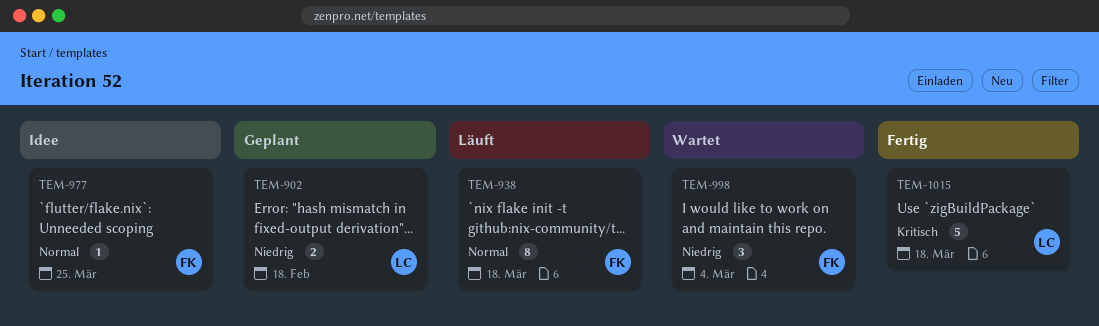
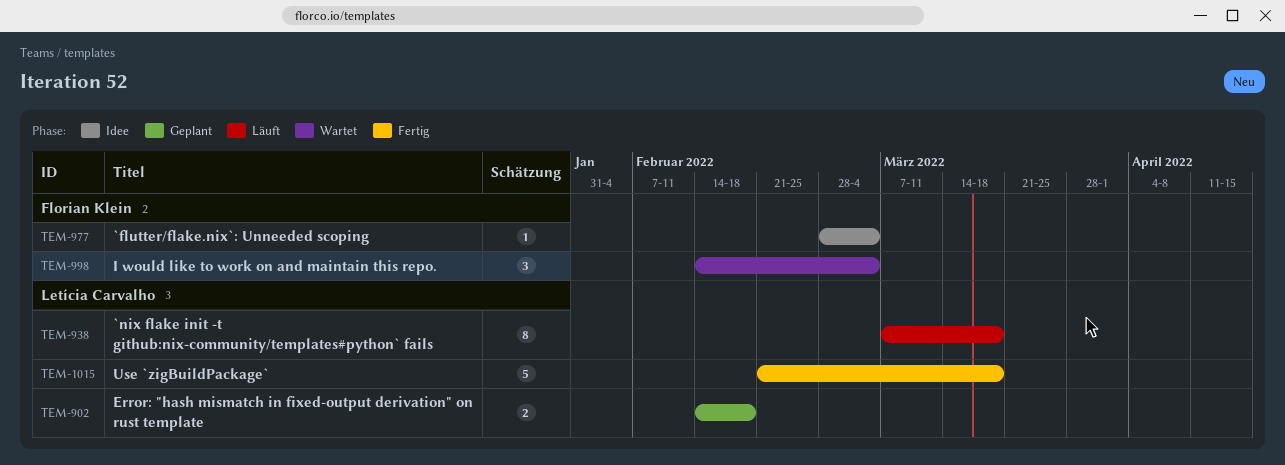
TEM-938, owner: Florian Klein -> Letícia Carvalho
TEM-977, due: Mar 25 -> Mar 4

